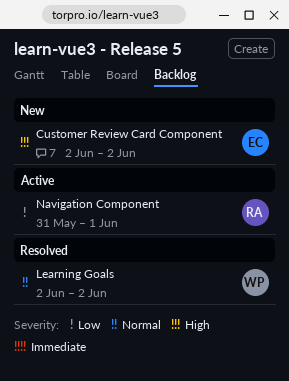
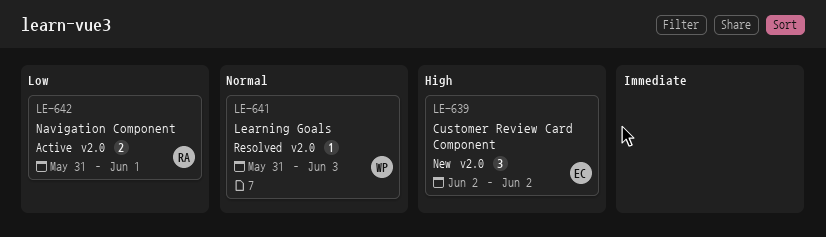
Learning Goals, start: Jun 2 -> May 31
Learning Goals, due: Jun 2 -> Jun 3

